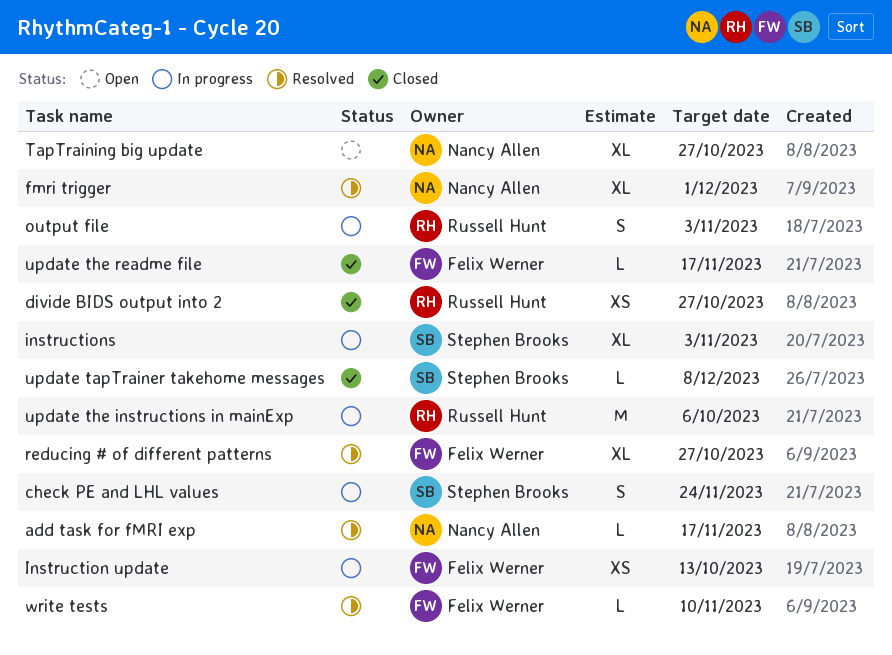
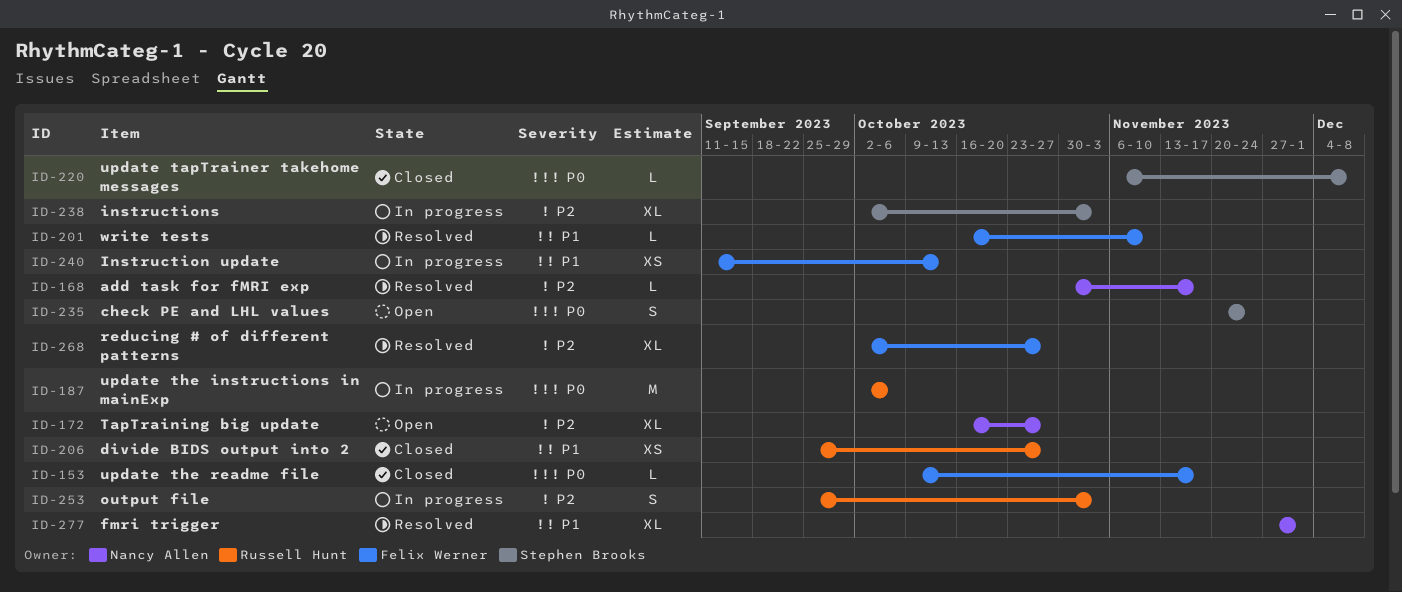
check PE and LHL values, status: In progress -> Open

